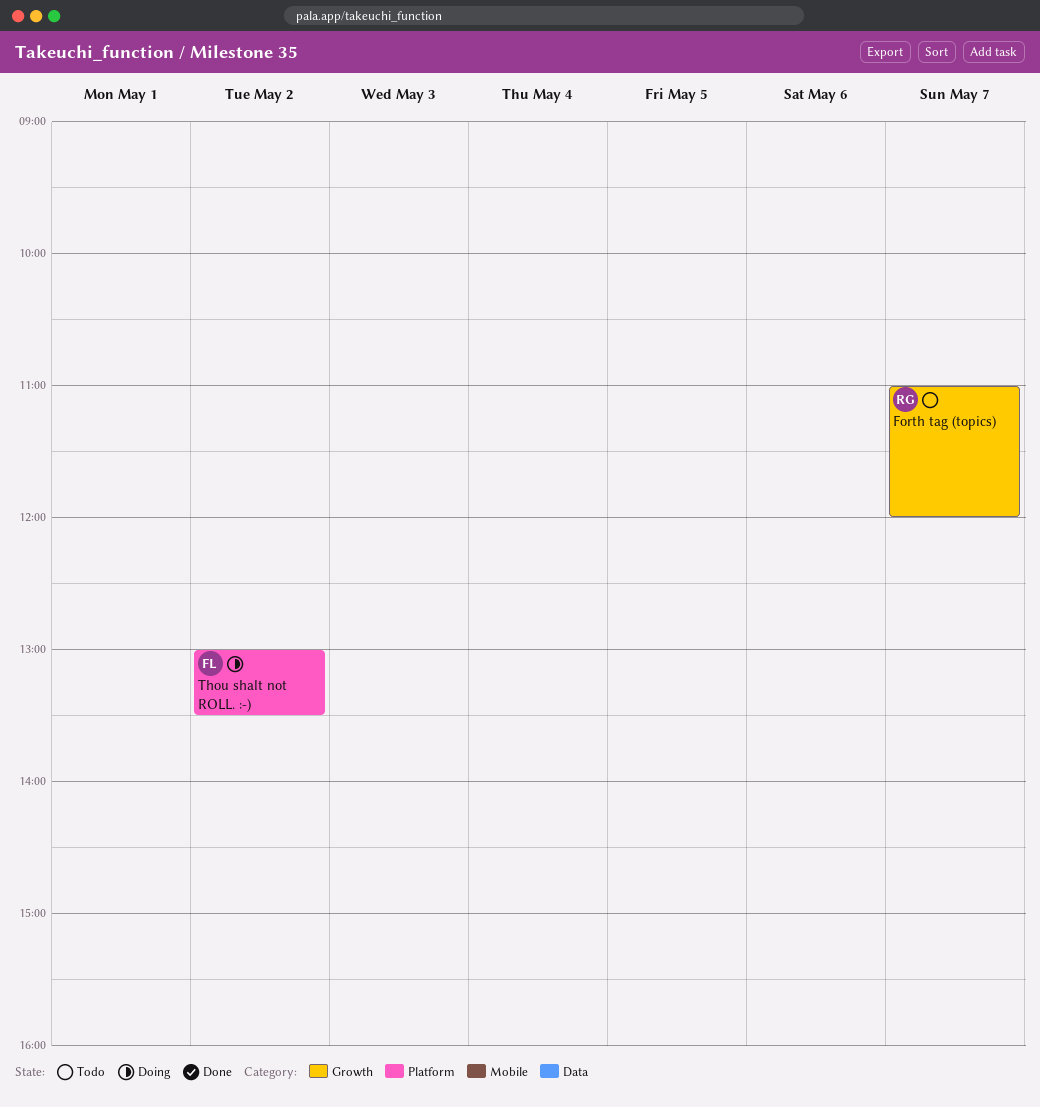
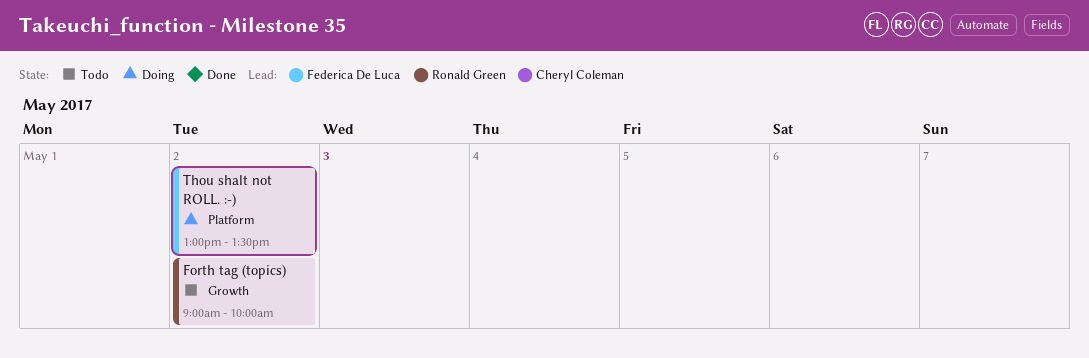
Forth tag (topics), day: May 7 -> May 2
Forth tag (topics), begins: 11:00 -> 09:00
Forth tag (topics), ends: 12:00 -> 10:00

